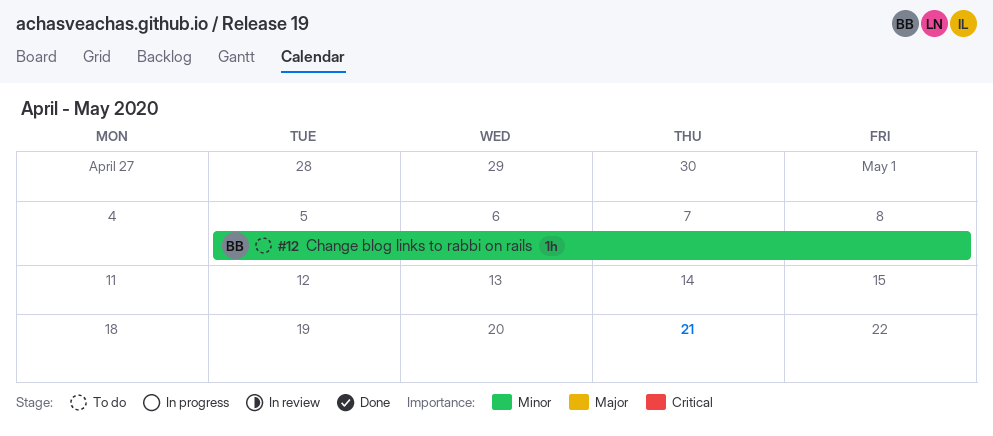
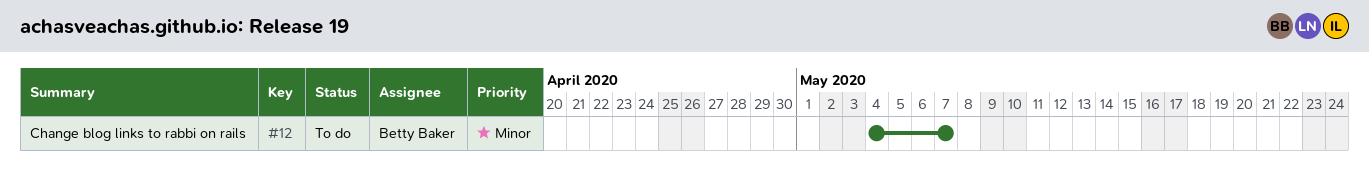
#12, start: May 5 -> May 4
#12, due: May 8 -> May 7

